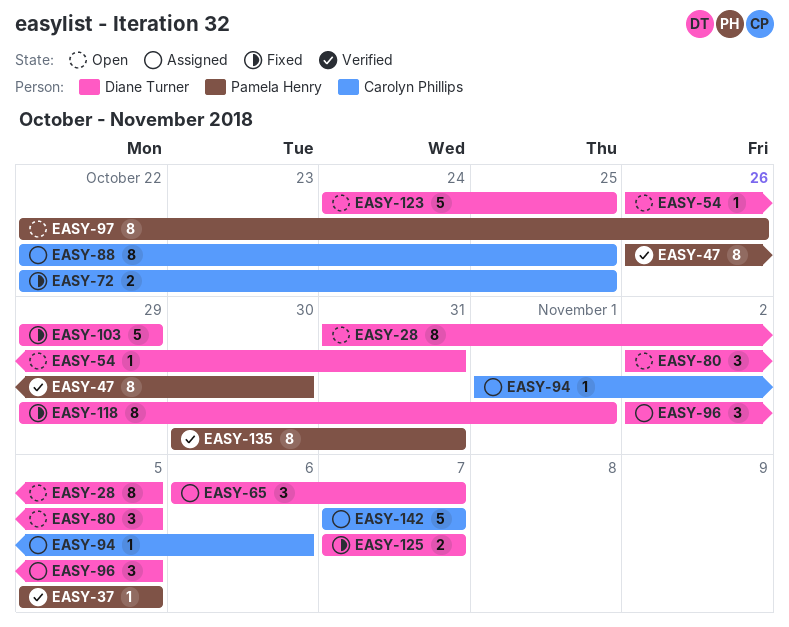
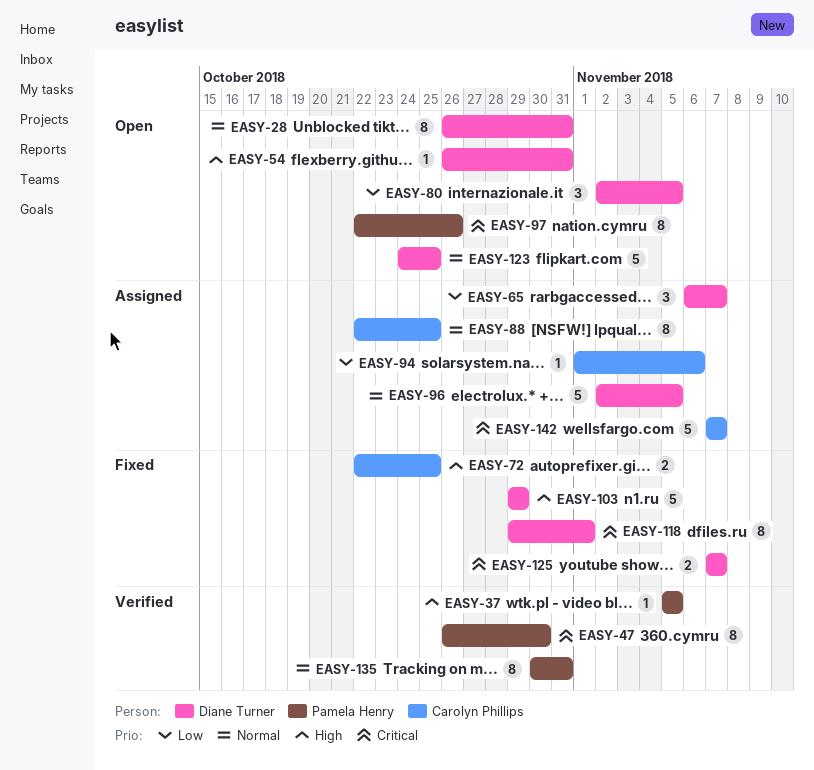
EASY-28, start: Oct 31 -> Oct 26
EASY-28, due: Nov 5 -> Oct 31
EASY-96, estimate: 3 -> 5

